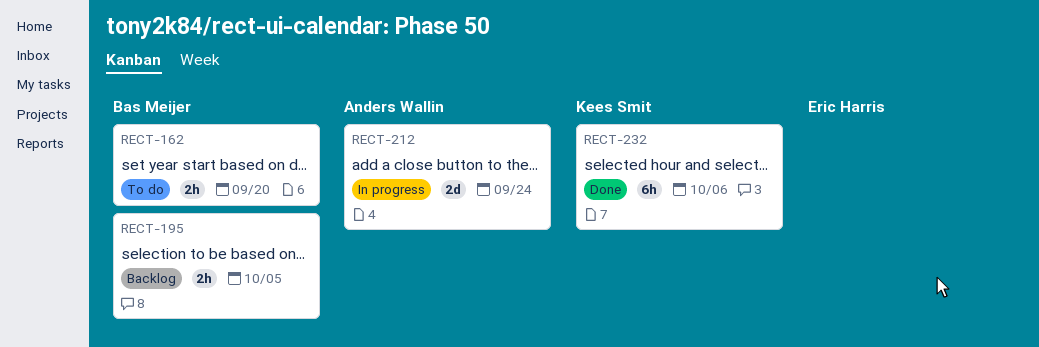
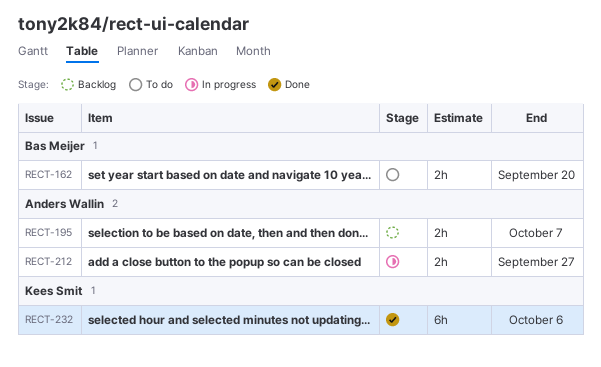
RECT-195, owner: Bas Meijer -> Anders Wallin
RECT-195, due: Oct 5 -> Oct 7
RECT-212, estimate: 2d -> 2h
RECT-212, due: Sep 24 -> Sep 27

